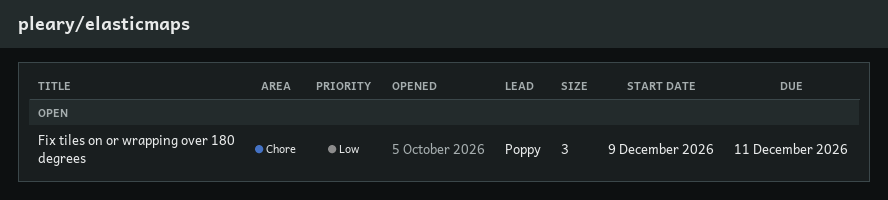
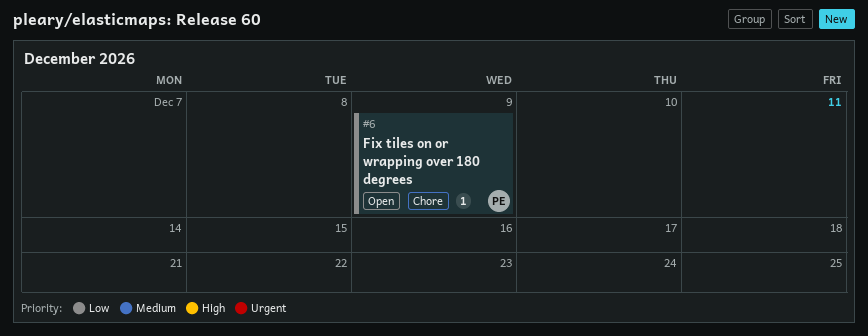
Fix tiles on or wrapping over 180 degrees, estimate: 3 -> 1
Fix tiles on or wrapping over 180 degrees, due: Dec 11 -> Dec 9

